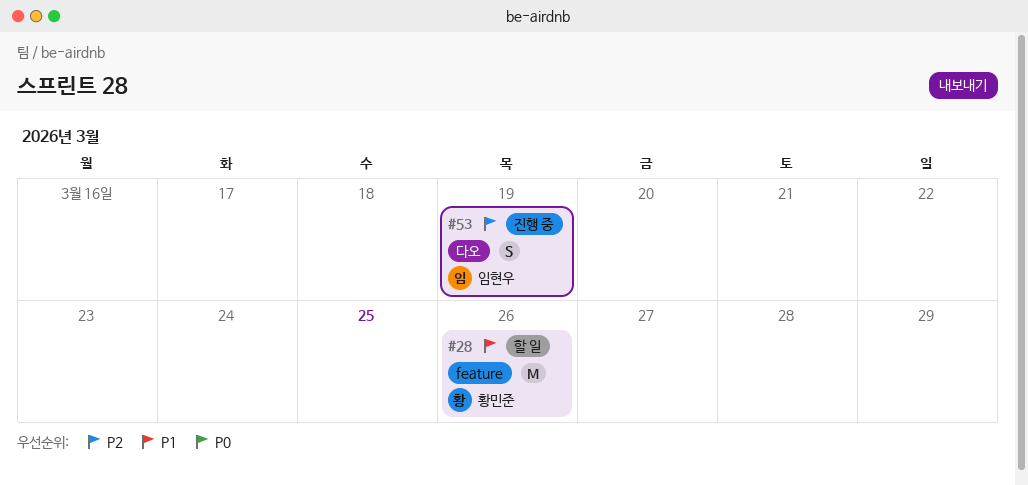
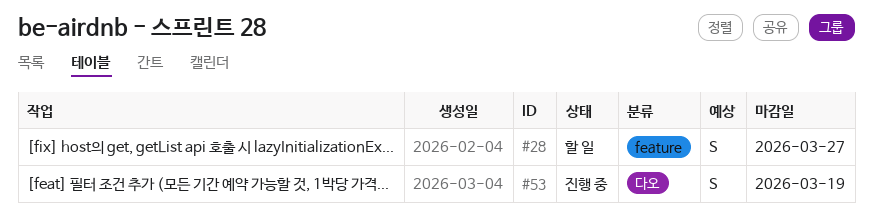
#28, estimate: M -> S
#28, due: Mar 26 -> Mar 27

